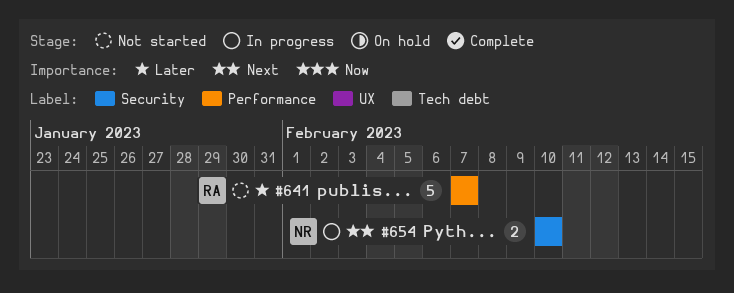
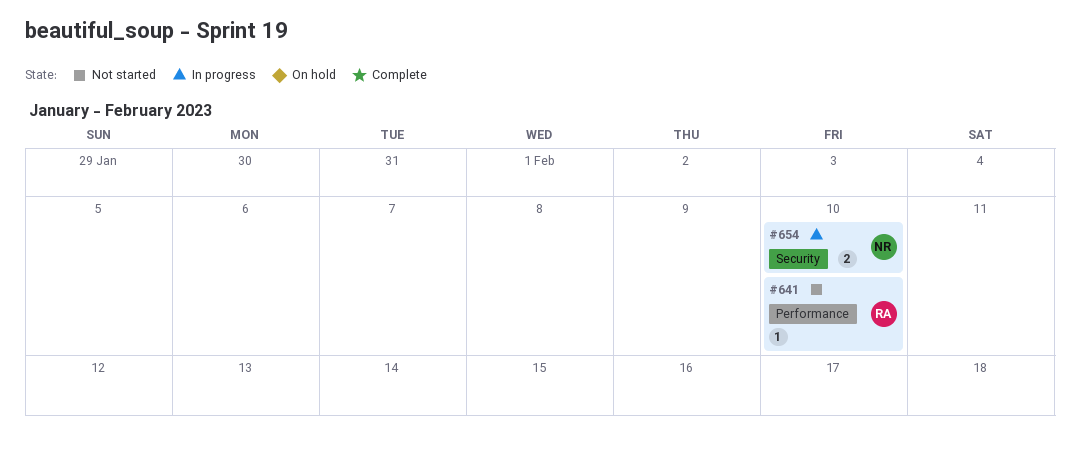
#641, estimate: 5 -> 1
#641, due: Feb 7 -> Feb 10

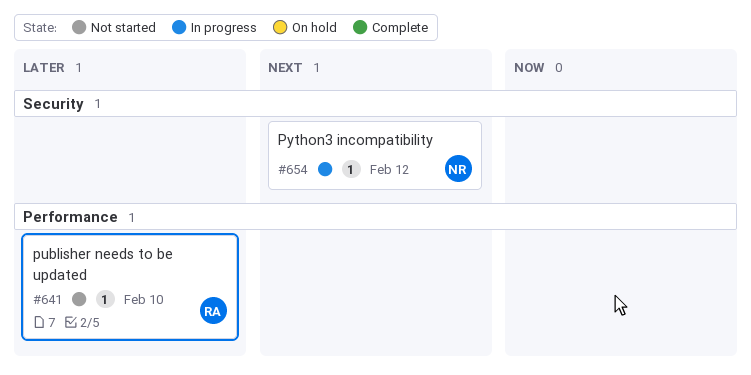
#654, estimate: 2 -> 1
#654, due: Feb 10 -> Feb 12

